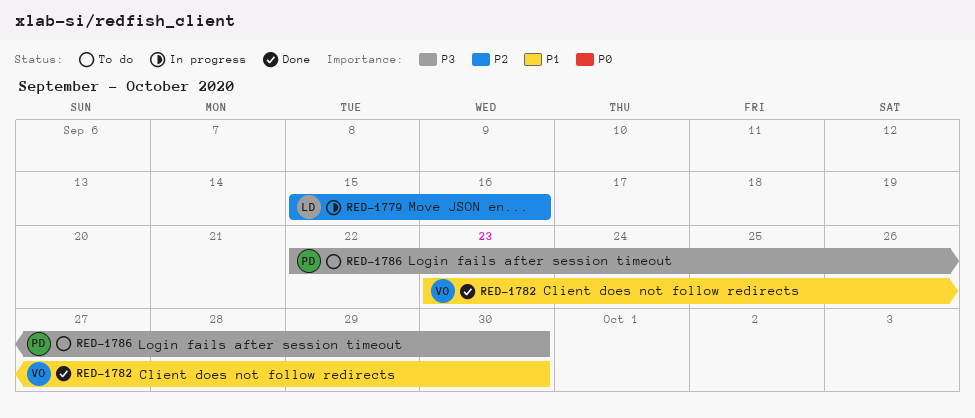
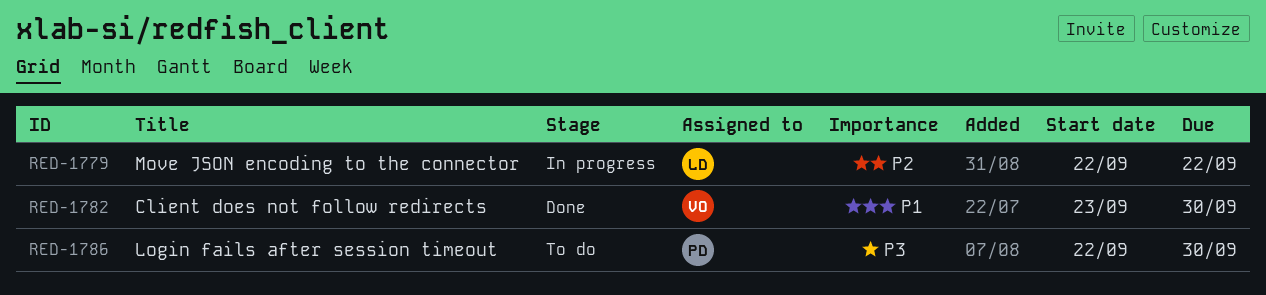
RED-1779, start: Sep 15 -> Sep 22
RED-1779, due: Sep 16 -> Sep 22

